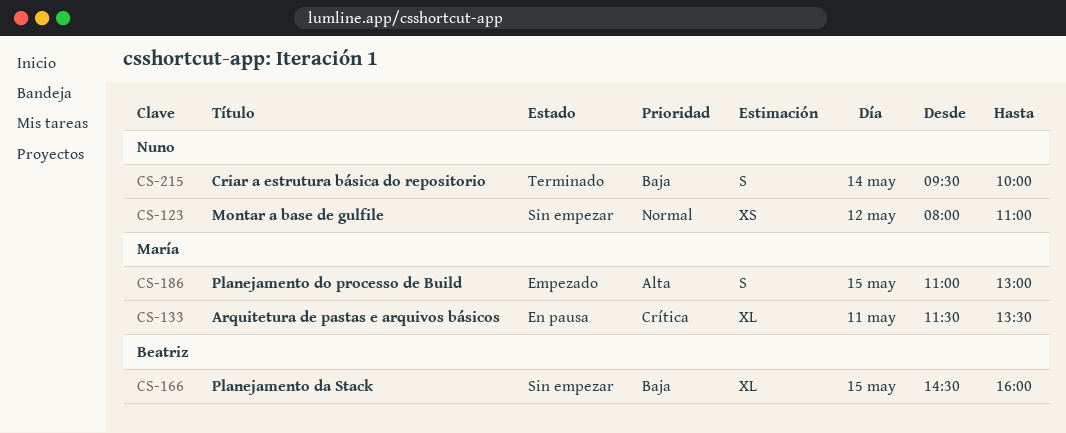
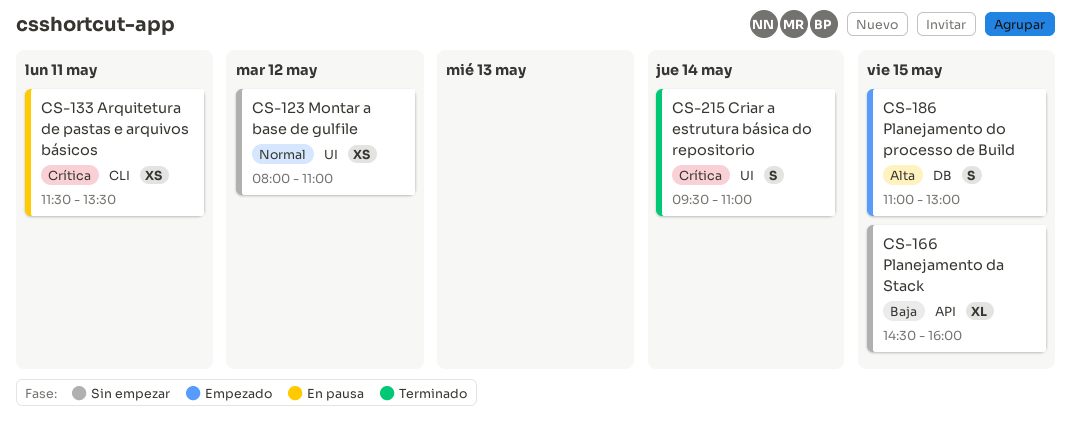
CS-133, estimate: XL -> XS
CS-215, priority: Baja -> Crítica
CS-215, ends: 10:00 -> 11:00

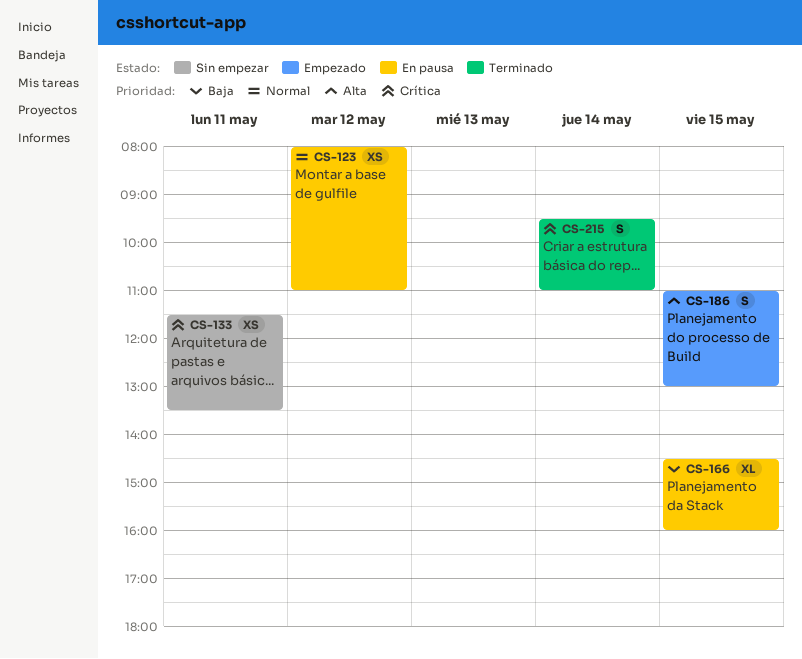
CS-123, status: Sin empezar -> En pausa
CS-133, status: En pausa -> Sin empezar
CS-166, status: Sin empezar -> En pausa

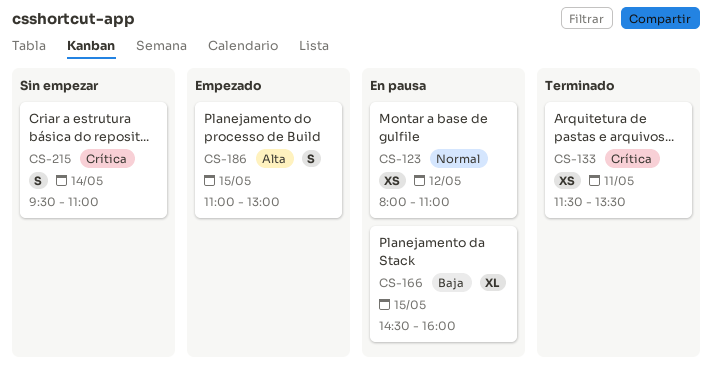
CS-133, status: Sin empezar -> Terminado
CS-215, status: Terminado -> Sin empezar

